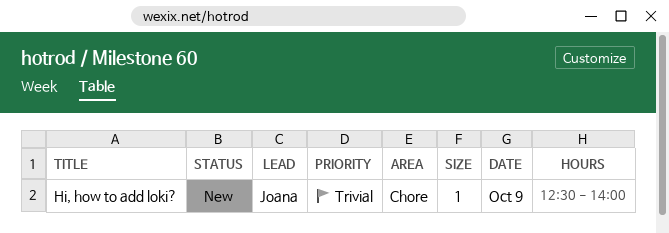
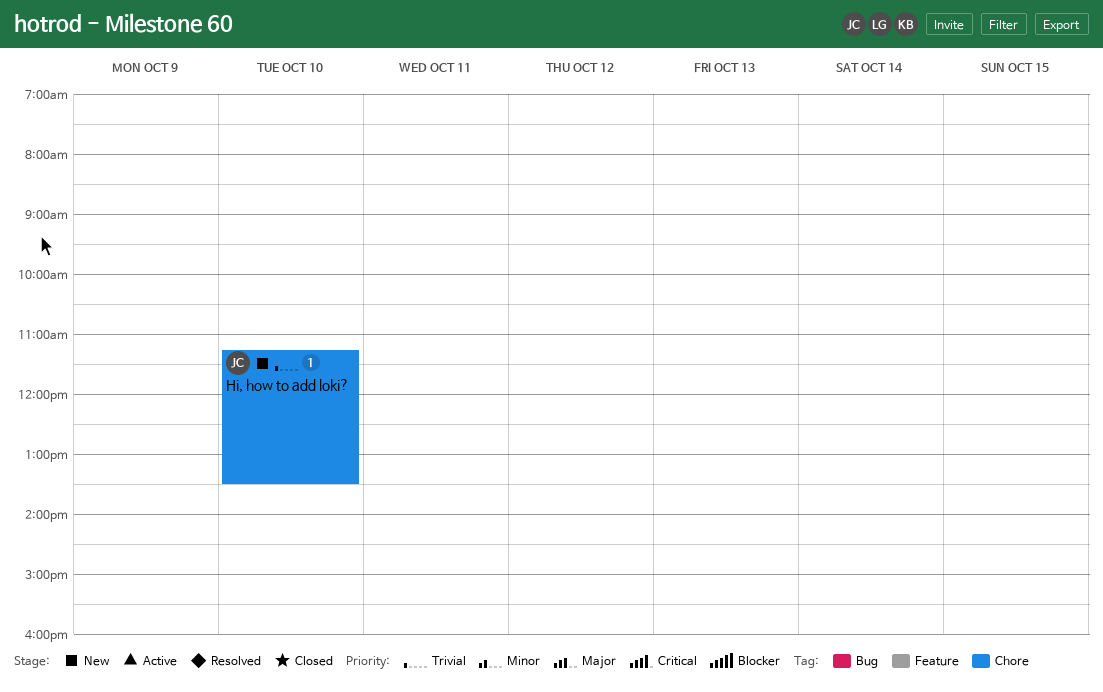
Hi, how to add loki?, day: Oct 9 -> Oct 10
Hi, how to add loki?, begins: 12:30 -> 11:15
Hi, how to add loki?, ends: 14:00 -> 13:30

